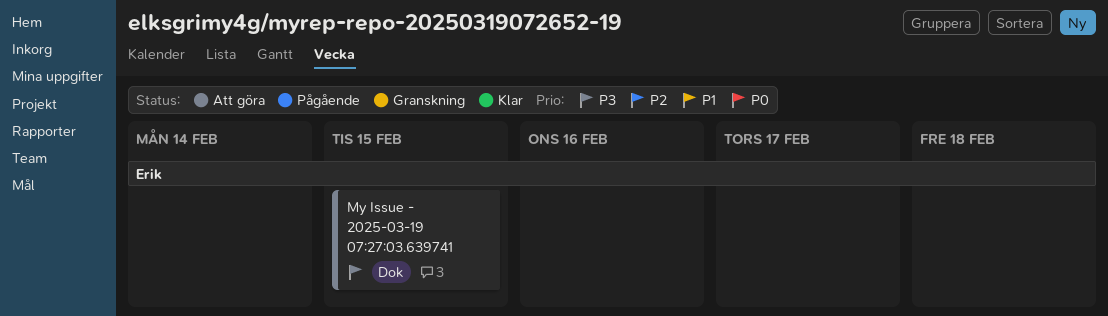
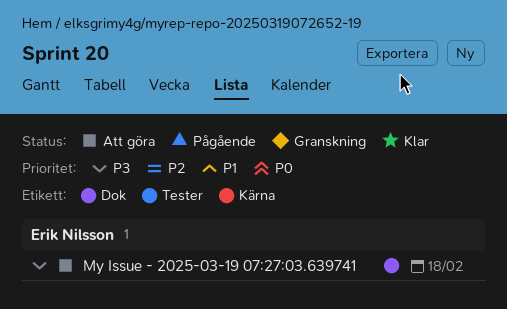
My Issue - 2025-03-19 07:27:03.639741, due: Feb 15 -> Feb 18

